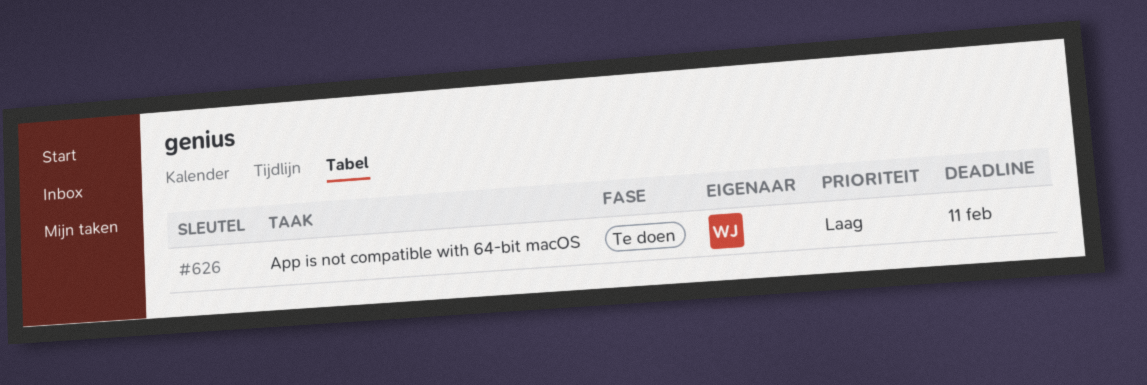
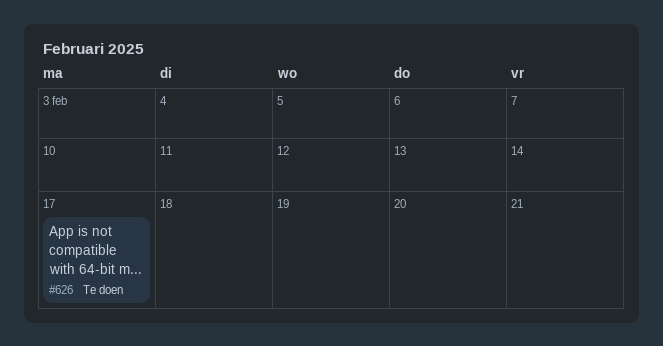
#626, due: Feb 11 -> Feb 17

